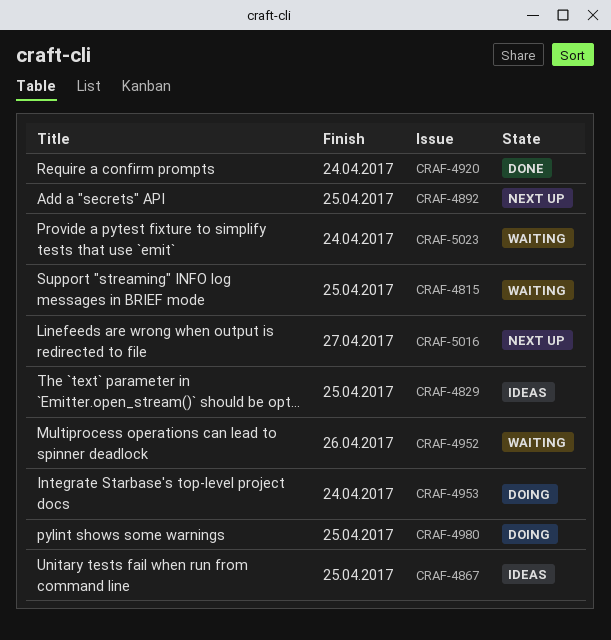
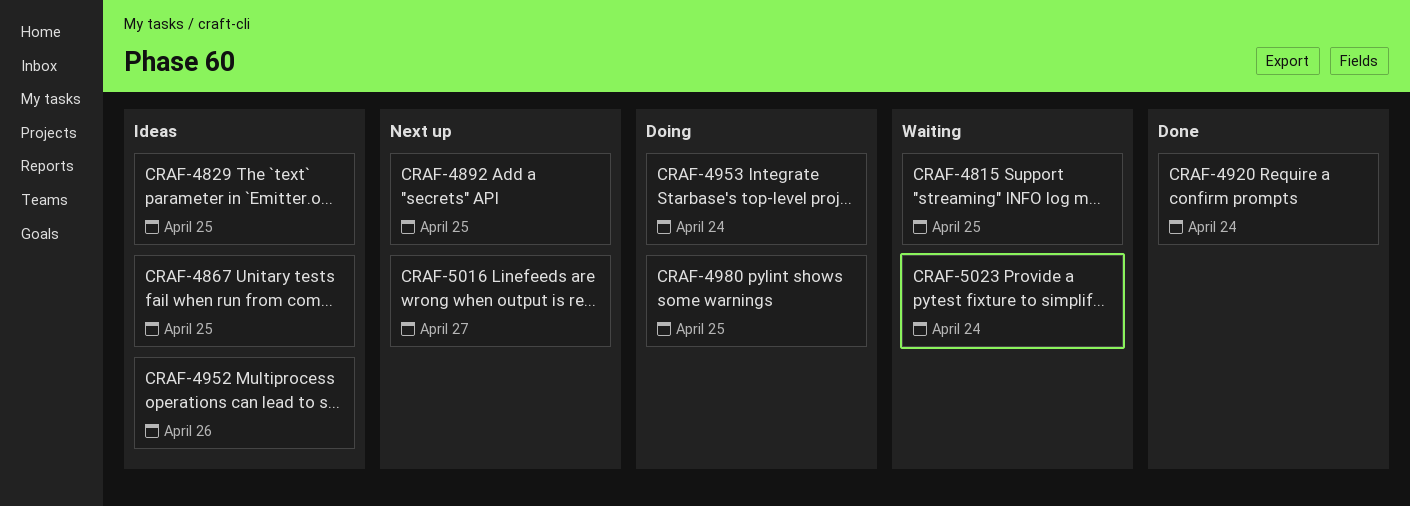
CRAF-4952, status: Waiting -> Ideas

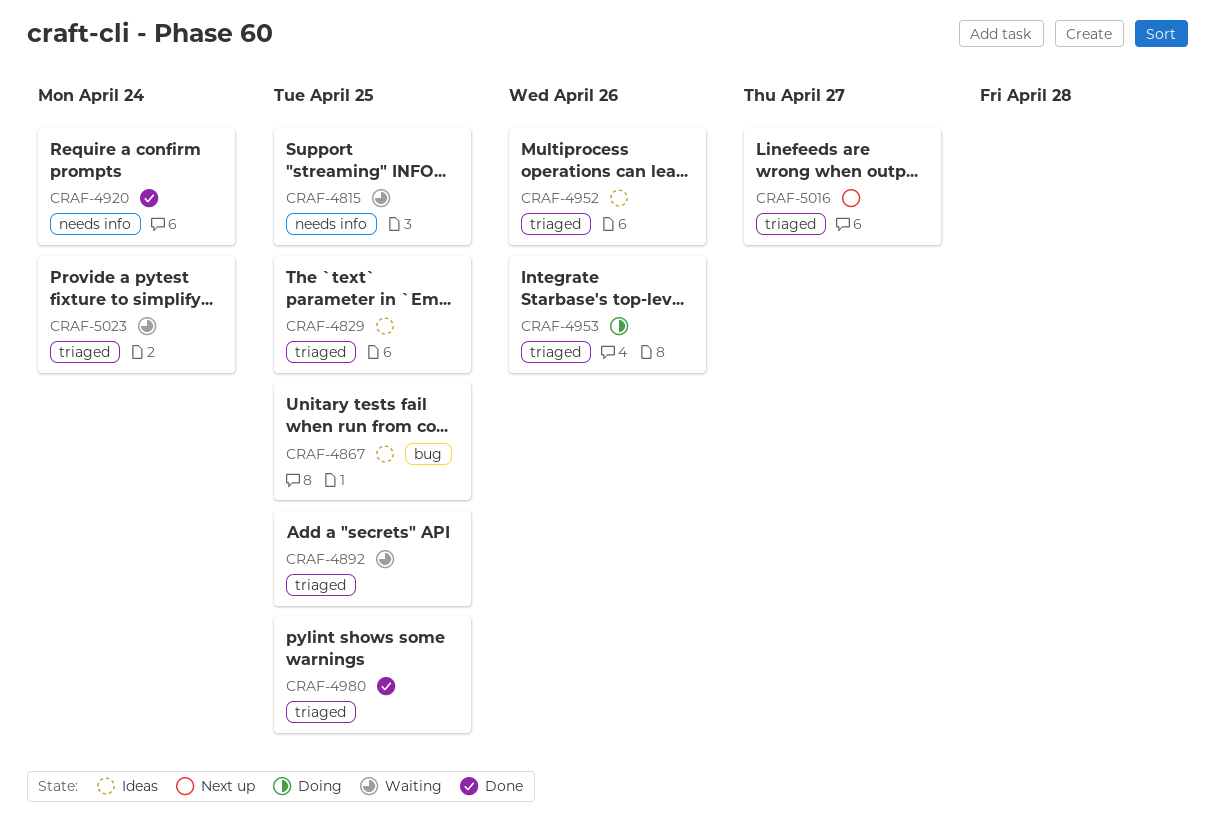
CRAF-4892, status: Next up -> Waiting
CRAF-4953, due: Apr 24 -> Apr 26
CRAF-4980, status: Doing -> Done

